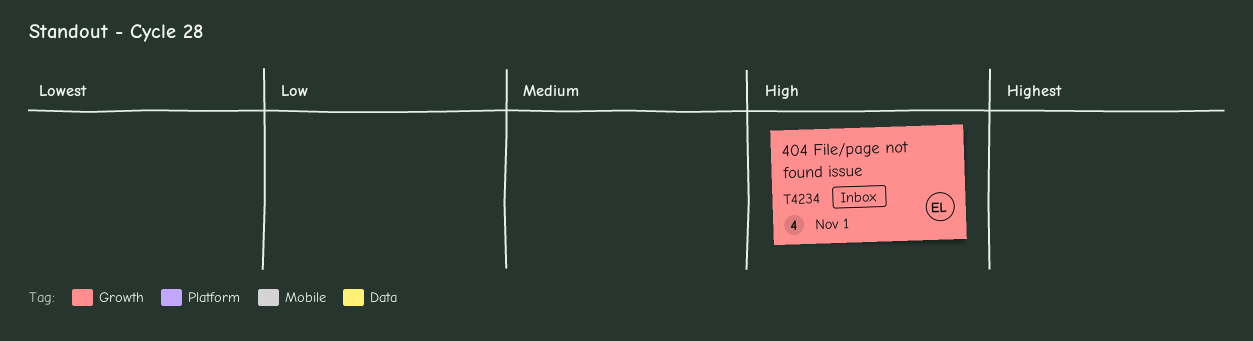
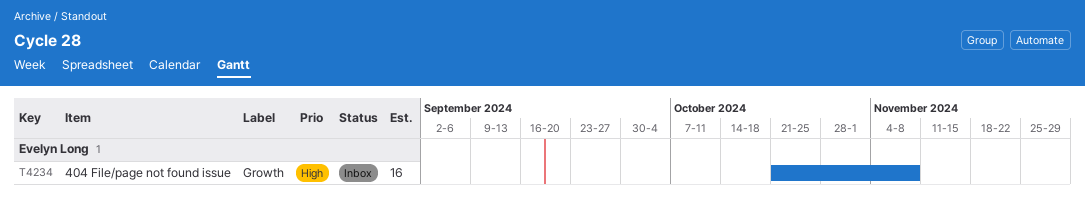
T4234, estimate: 4 -> 16
T4234, due: Nov 1 -> Nov 8

